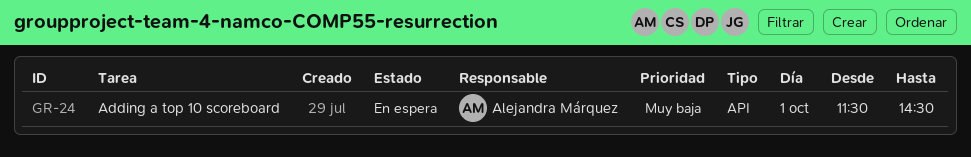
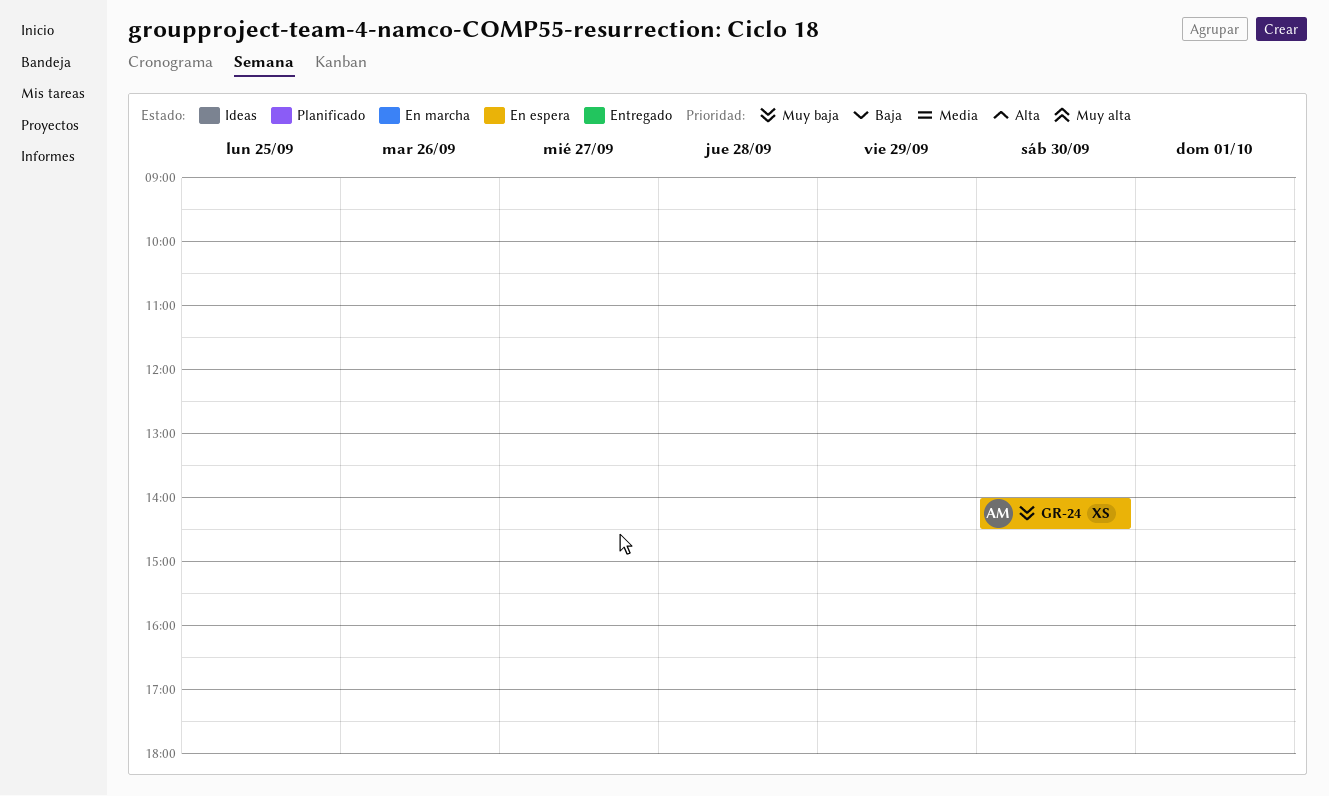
GR-24, day: Oct 1 -> Sep 30
GR-24, begins: 11:30 -> 14:00

